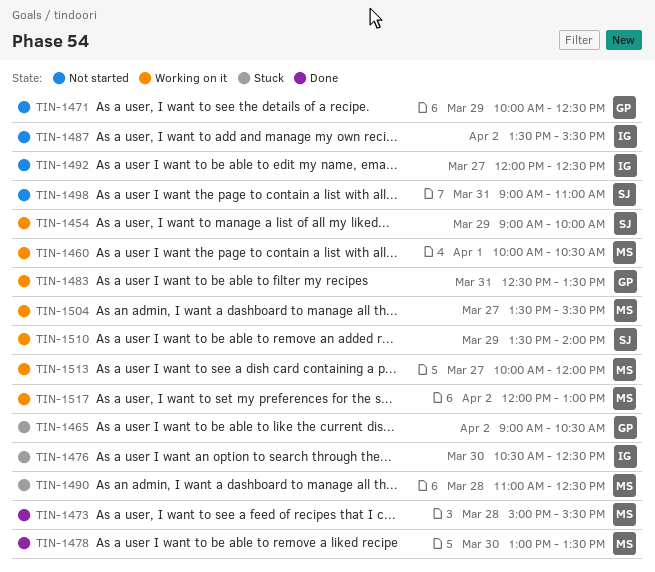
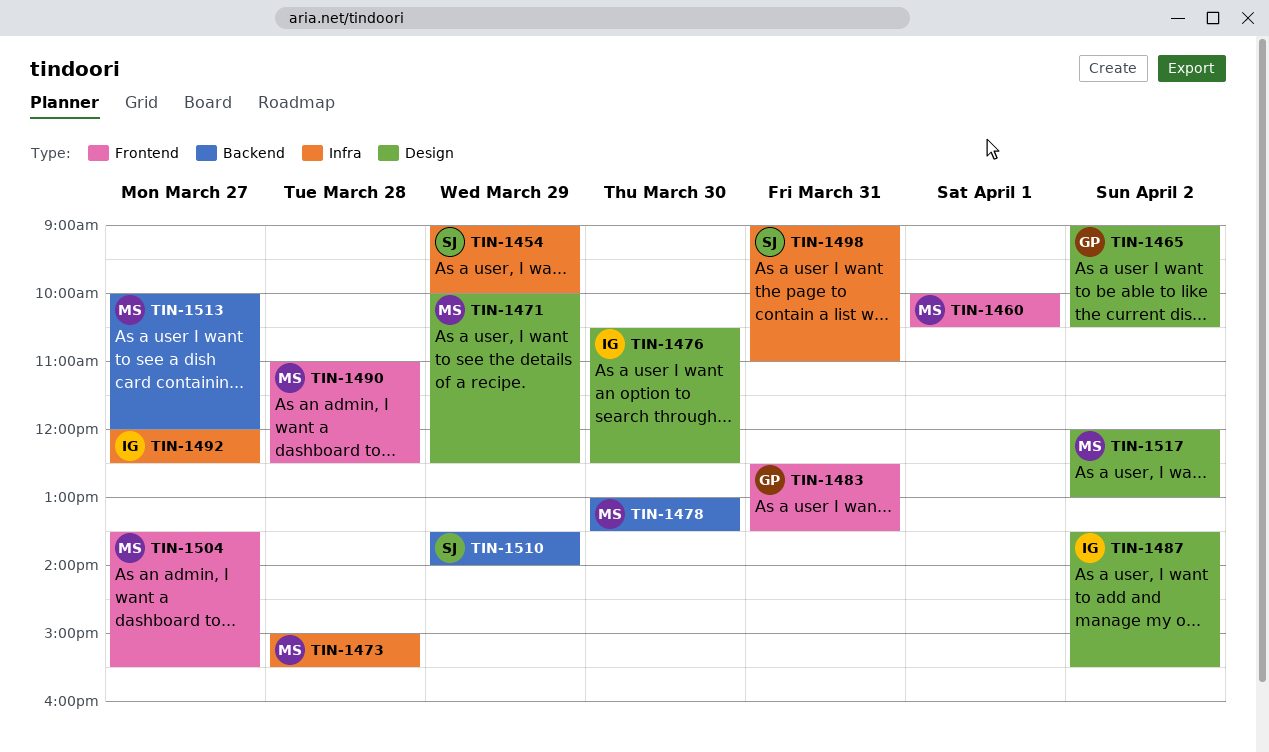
TIN-1471, owner: GP -> MS

